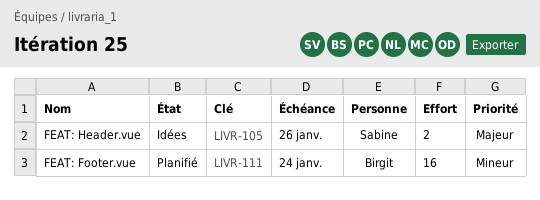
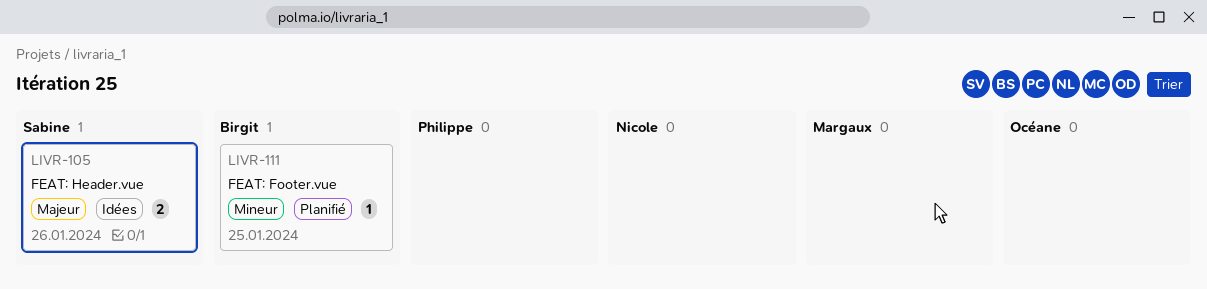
LIVR-111, estimate: 16 -> 1
LIVR-111, due: Jan 24 -> Jan 25

